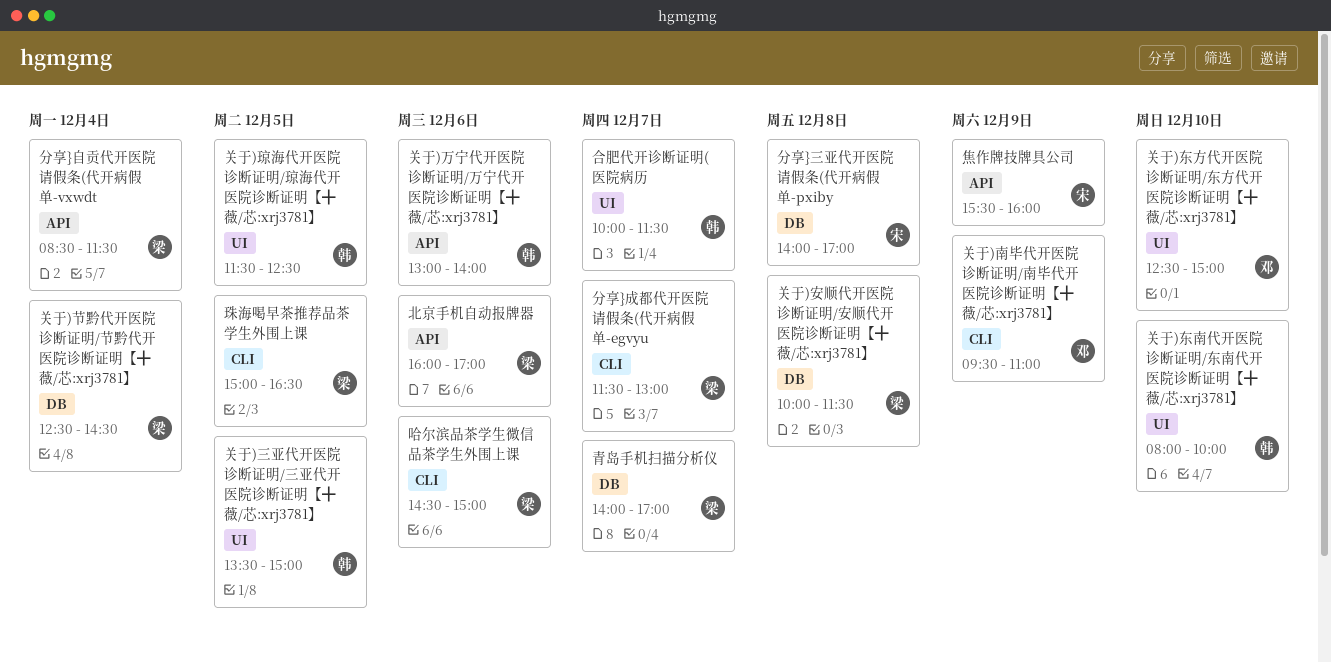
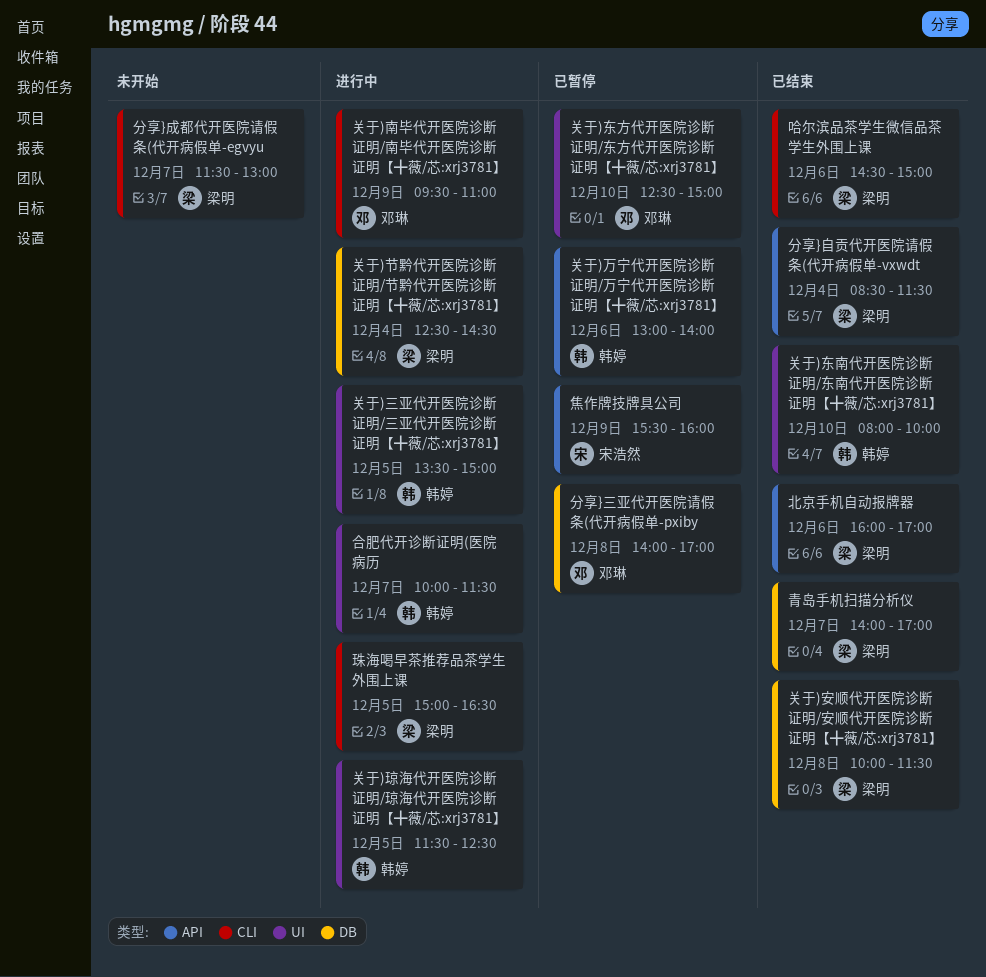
分享}三亚代开医院请假条(代开病假单-pxiby, owner: 宋浩然 -> 邓琳

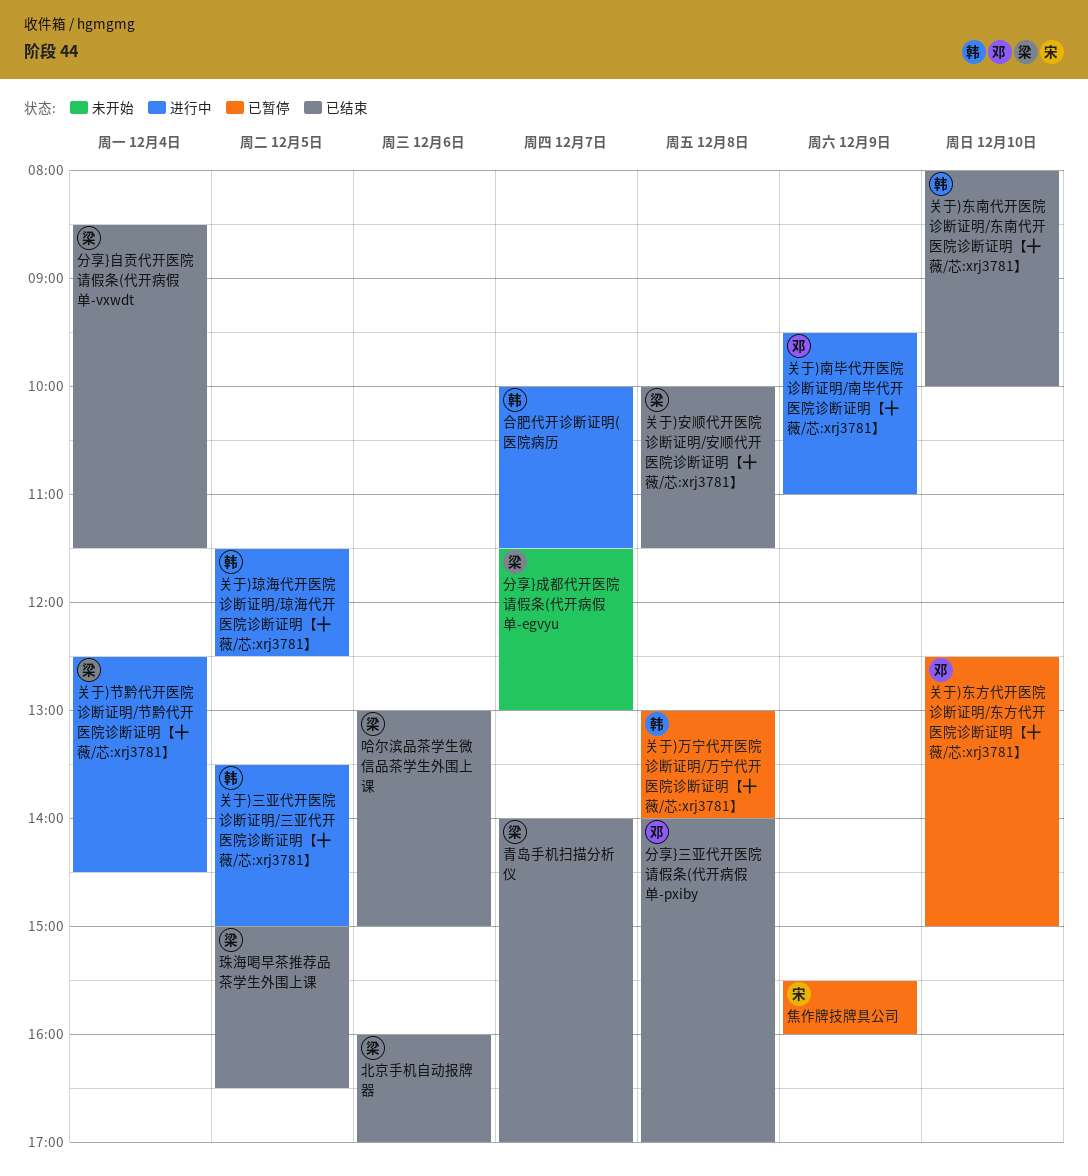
关于)万宁代开医院诊断证明/万宁代开医院诊断证明【╋薇/芯:xrj3781】, day: Dec 6 -> Dec 8
分享}三亚代开医院请假条(代开病假单-pxiby, status: 已暂停 -> 已结束
哈尔滨品茶学生微信品茶学生外围上课, begins: 14:30 -> 13:00
珠海喝早茶推荐品茶学生外围上课, status: 进行中 -> 已结束

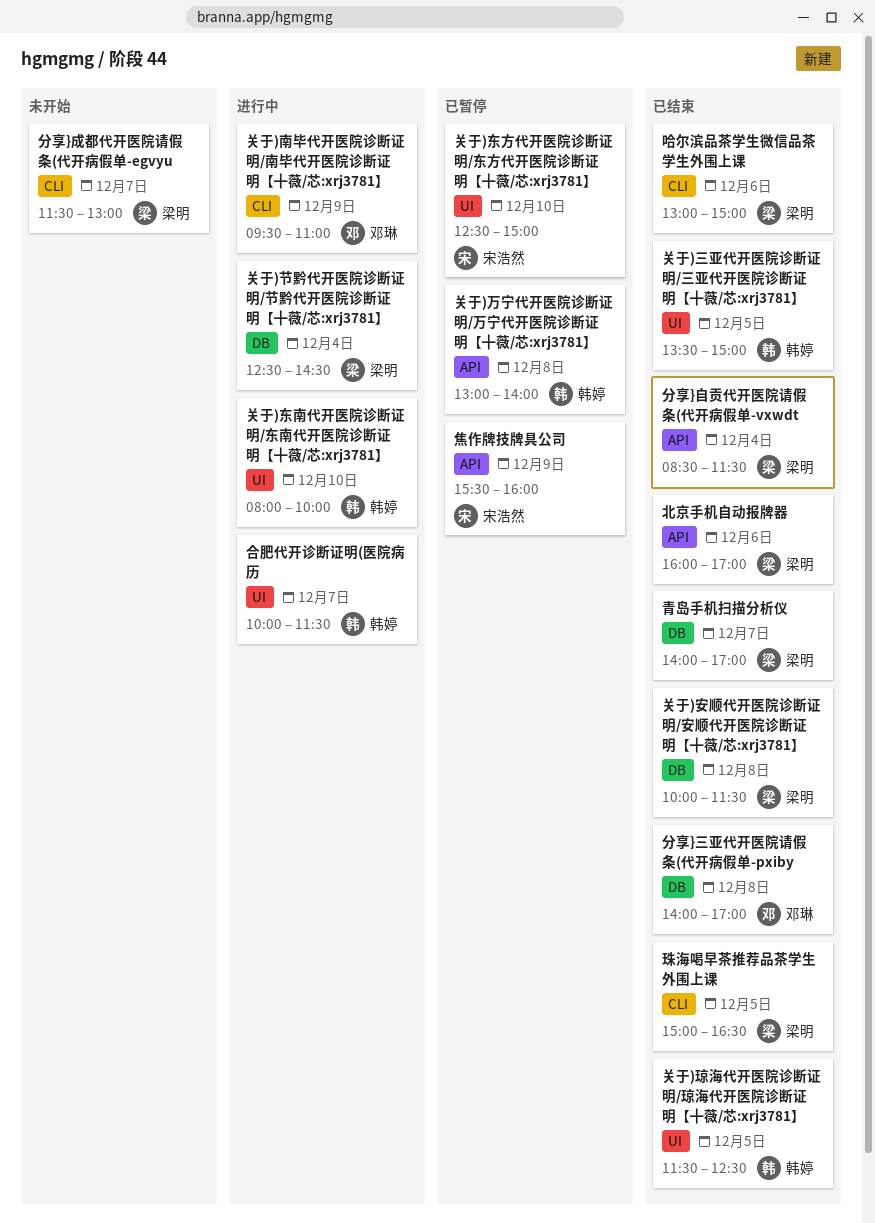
关于)三亚代开医院诊断证明/三亚代开医院诊断证明【╋薇/芯:xrj3781】, status: 进行中 -> 已结束
关于)东南代开医院诊断证明/东南代开医院诊断证明【╋薇/芯:xrj3781】, status: 已结束 -> 进行中
关于)东方代开医院诊断证明/东方代开医院诊断证明【╋薇/芯:xrj3781】, owner: 邓琳 -> 宋浩然
关于)琼海代开医院诊断证明/琼海代开医院诊断证明【╋薇/芯:xrj3781】, status: 进行中 -> 已结束

